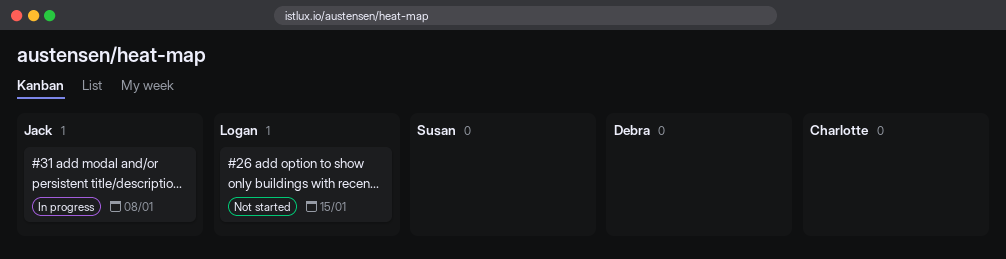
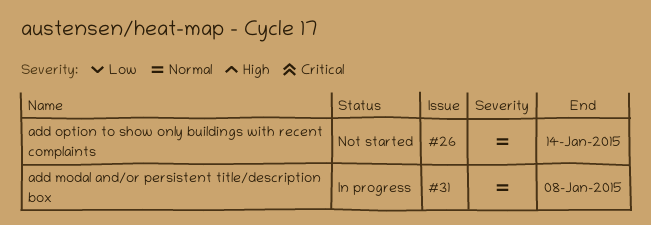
#26, due: Jan 15 -> Jan 14

